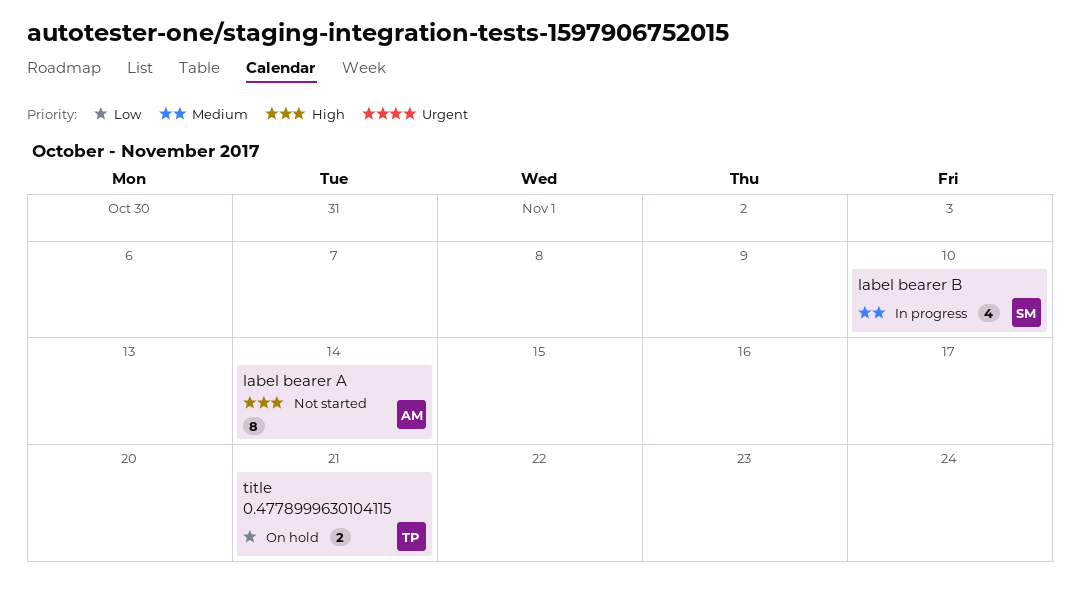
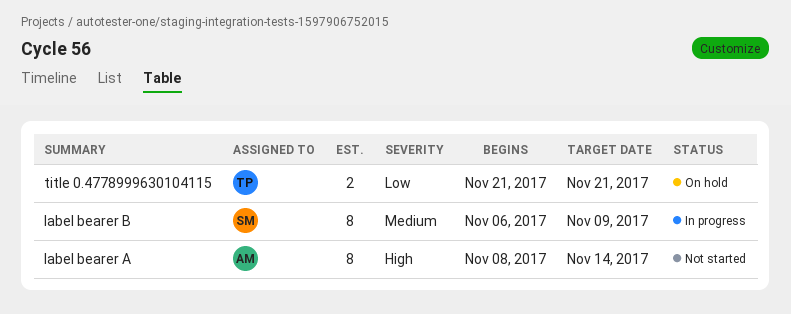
label bearer B, estimate: 4 -> 8
label bearer B, due: Nov 10 -> Nov 9

